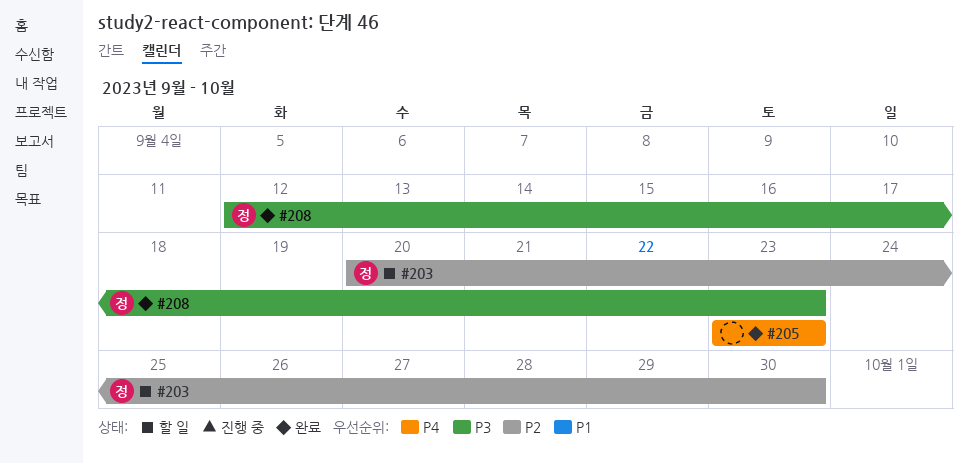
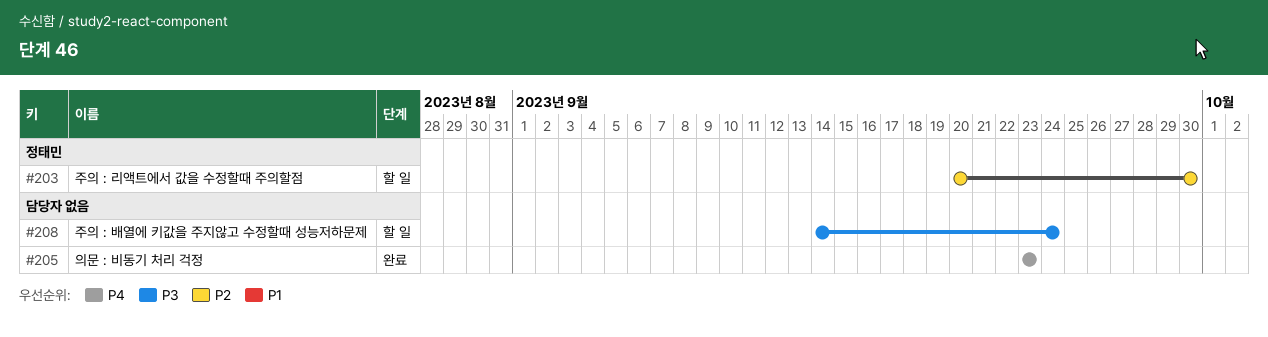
#208, status: 완료 -> 할 일
#208, owner: 정태민 -> none
#208, start: Sep 12 -> Sep 14
#208, due: Sep 23 -> Sep 24

